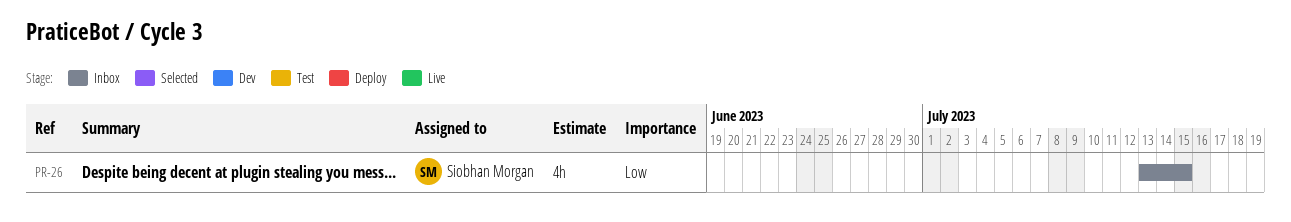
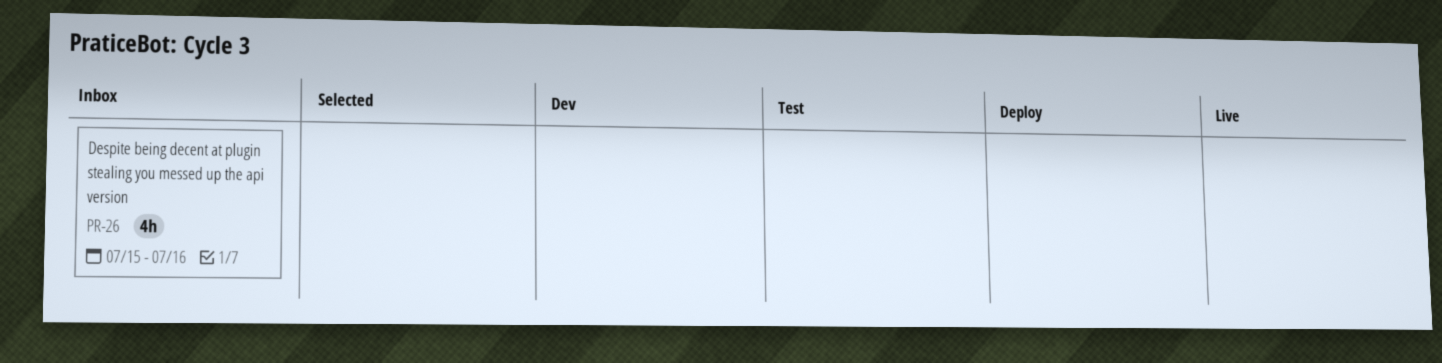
PR-26, start: Jul 13 -> Jul 15
PR-26, due: Jul 15 -> Jul 16

